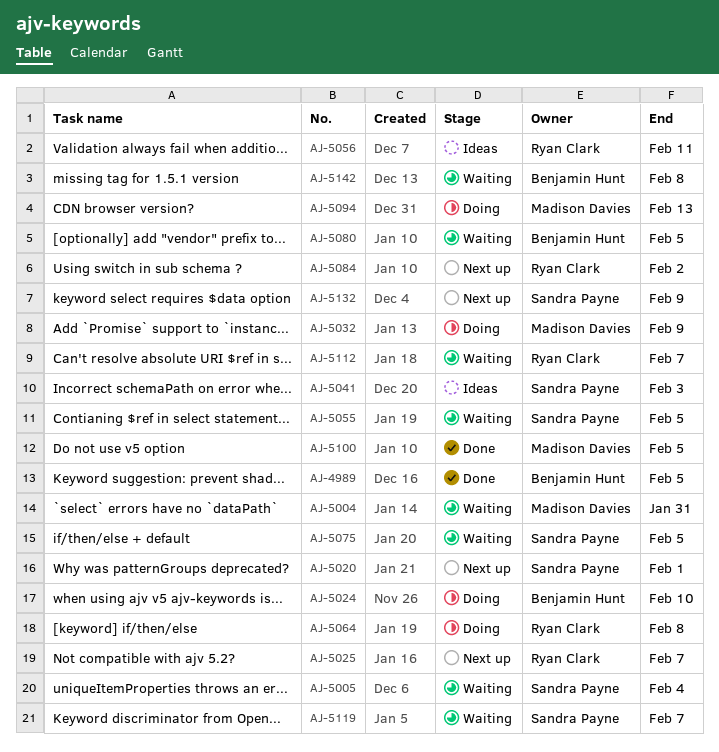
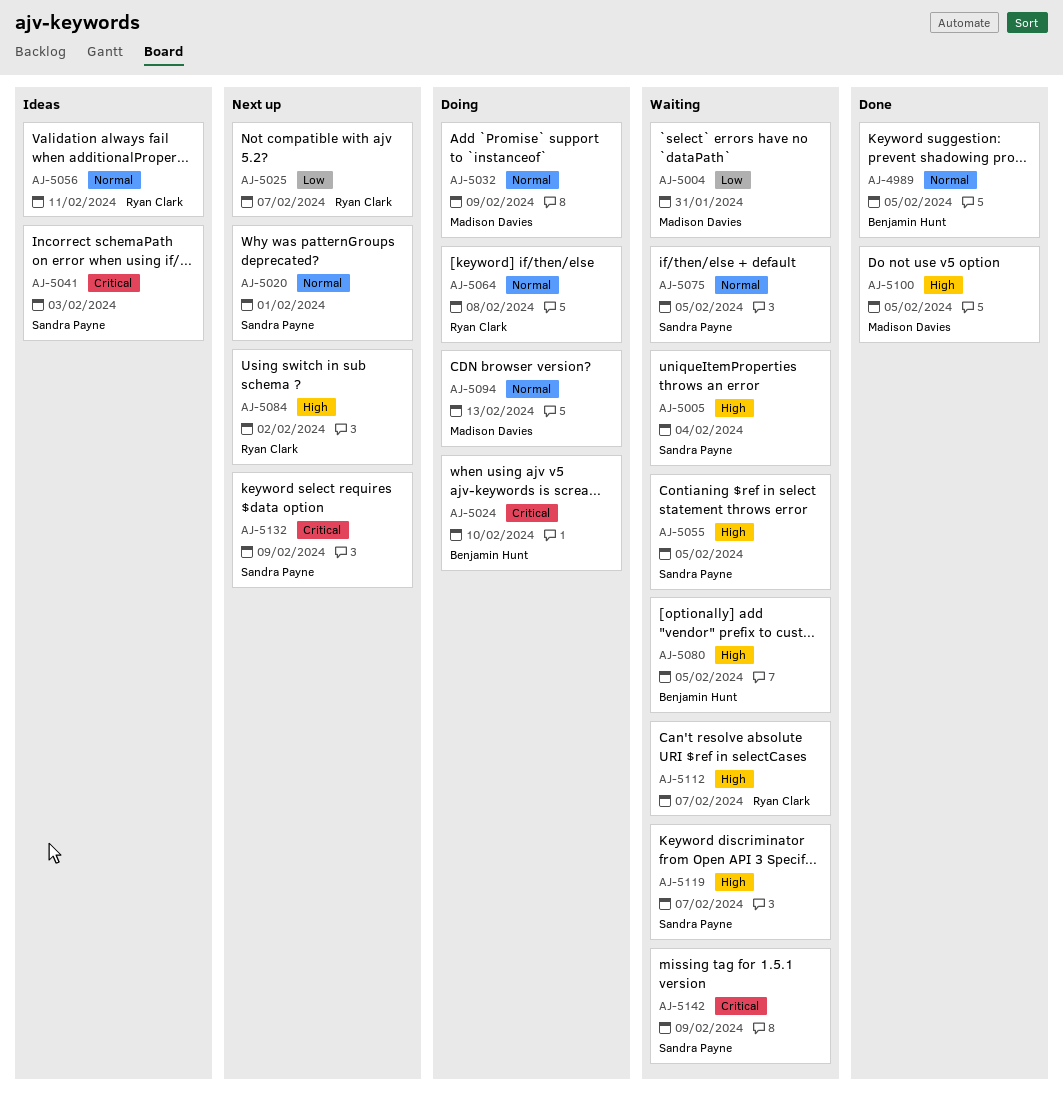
AJ-5142, owner: Benjamin Hunt -> Sandra Payne
AJ-5142, due: Feb 8 -> Feb 9

